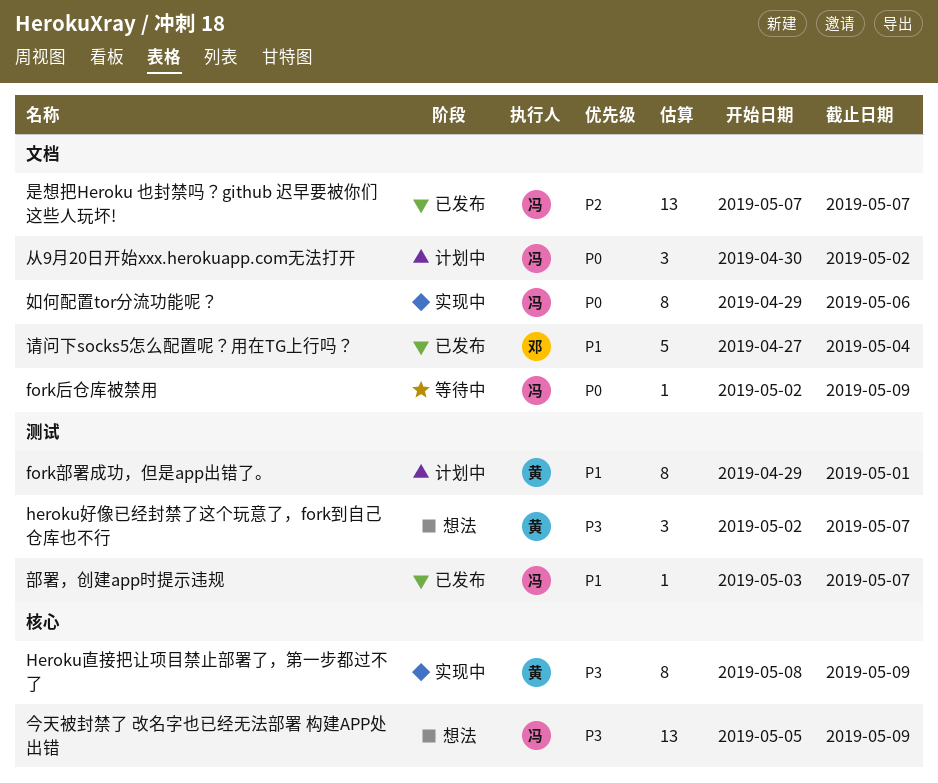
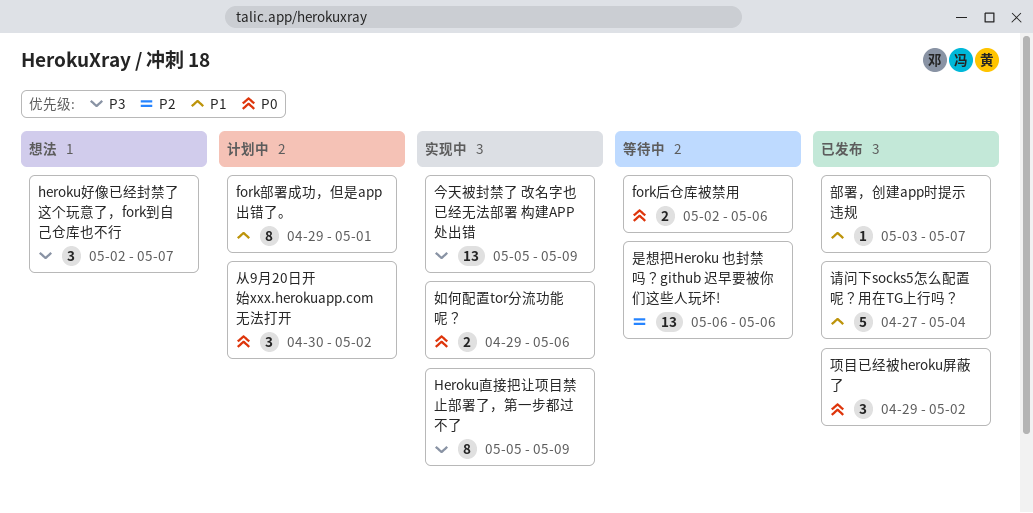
fork后仓库被禁用, estimate: 1 -> 2
fork后仓库被禁用, due: May 9 -> May 6
Heroku直接把让项目禁止部署了，第一步都过不了, start: May 8 -> May 5
今天被封禁了 改名字也已经无法部署 构建APP处出错, status: 想法 -> 实现中
如何配置tor分流功能呢？, estimate: 8 -> 2
是想把Heroku 也封禁吗？github 迟早要被你们这些人玩坏!, status: 已发布 -> 等待中
是想把Heroku 也封禁吗？github 迟早要被你们这些人玩坏!, start: May 7 -> May 6
是想把Heroku 也封禁吗？github 迟早要被你们这些人玩坏!, due: May 7 -> May 6
项目已经被heroku屏蔽了: none -> present

